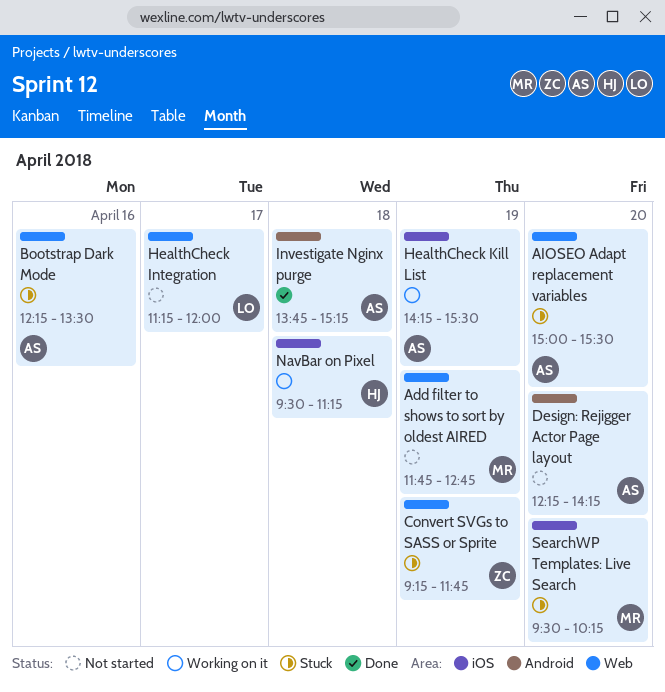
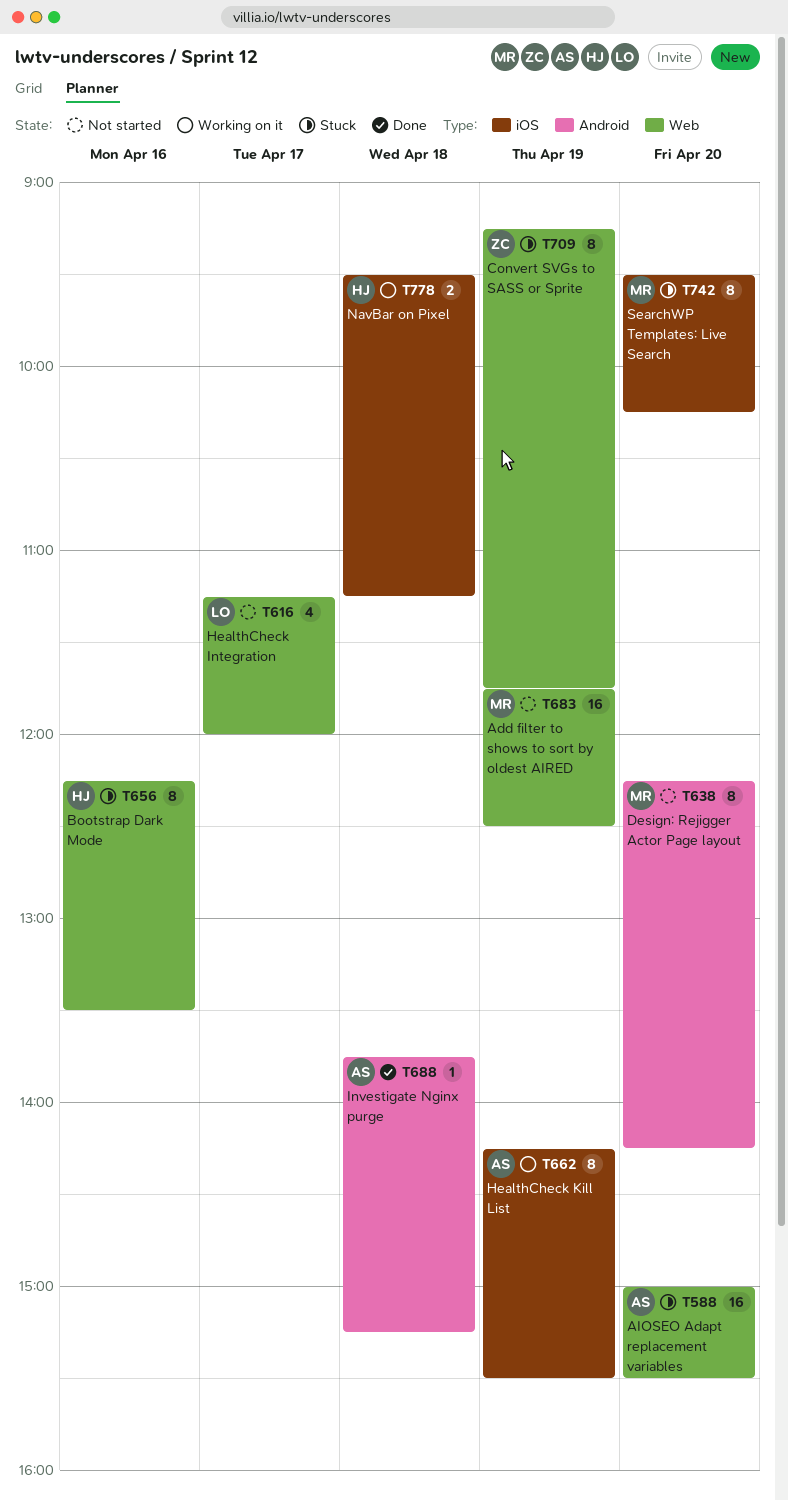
Add filter to shows to sort by oldest AIRED, ends: 12:45 -> 12:30
Bootstrap Dark Mode, owner: AS -> HJ
Design: Rejigger Actor Page layout, owner: AS -> MR

